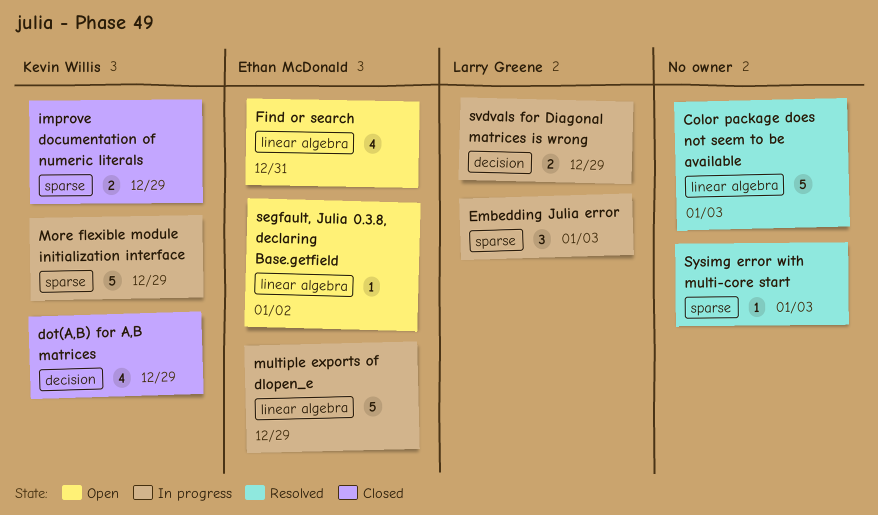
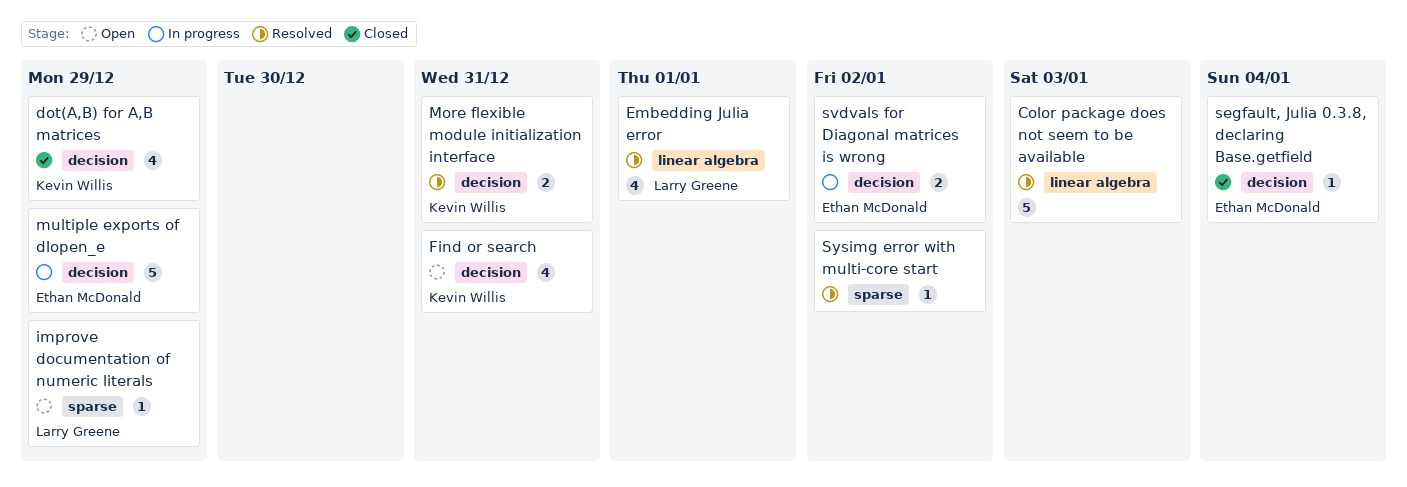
Embedding Julia error, status: In progress -> Resolved
Embedding Julia error, label: sparse -> linear algebra
Embedding Julia error, estimate: 3 -> 4
Embedding Julia error, due: Jan 3 -> Jan 1
Find or search, owner: Ethan McDonald -> Kevin Willis
Find or search, label: linear algebra -> decision
improve documentation of numeric literals, status: Closed -> Open
improve documentation of numeric literals, owner: Kevin Willis -> Larry Greene
improve documentation of numeric literals, estimate: 2 -> 1
More flexible module initialization interface, status: In progress -> Resolved
More flexible module initialization interface, label: sparse -> decision
More flexible module initialization interface, estimate: 5 -> 2
More flexible module initialization interface, due: Dec 29 -> Dec 31
multiple exports of dlopen_e, label: linear algebra -> decision
segfault, Julia 0.3.8, declaring Base.getfield, status: Open -> Closed
segfault, Julia 0.3.8, declaring Base.getfield, label: linear algebra -> decision
segfault, Julia 0.3.8, declaring Base.getfield, due: Jan 2 -> Jan 4
svdvals for Diagonal matrices is wrong, owner: Larry Greene -> Ethan McDonald
svdvals for Diagonal matrices is wrong, due: Dec 29 -> Jan 2
Sysimg error with multi-core start, due: Jan 3 -> Jan 2

